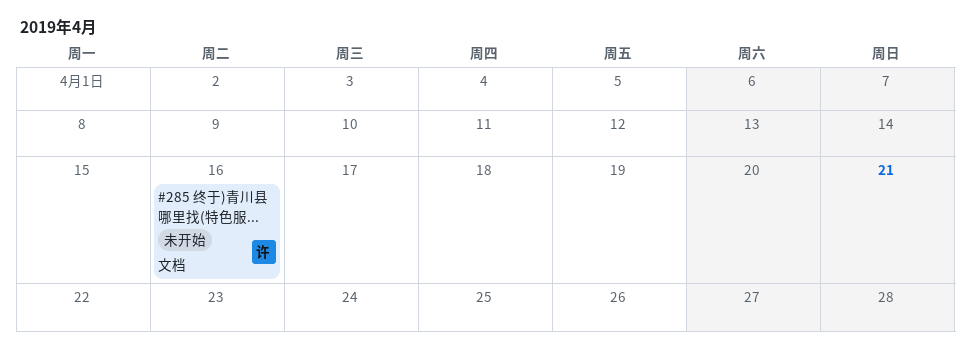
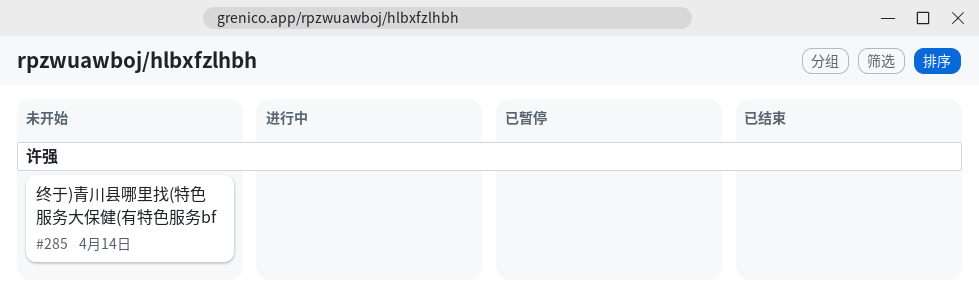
#285, due: Apr 16 -> Apr 14

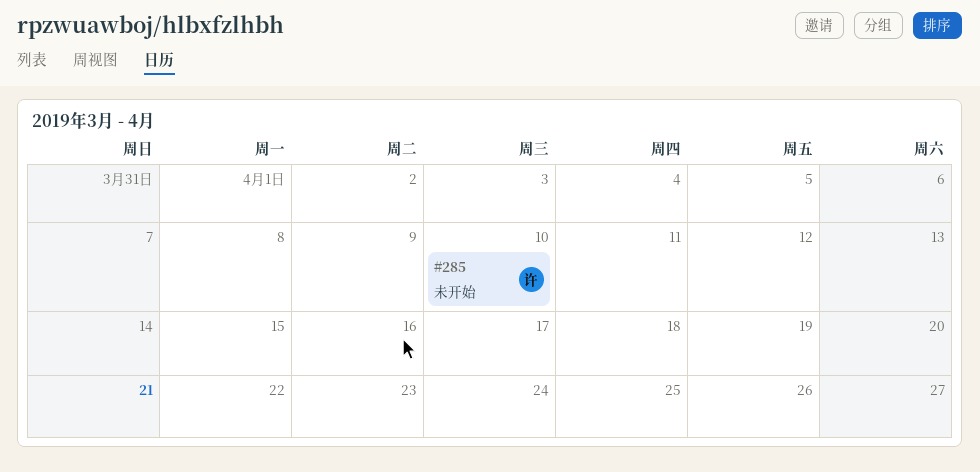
#285, due: Apr 14 -> Apr 10

